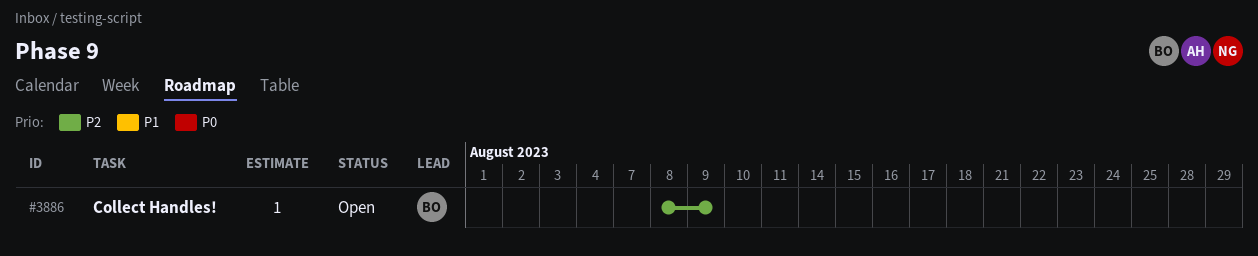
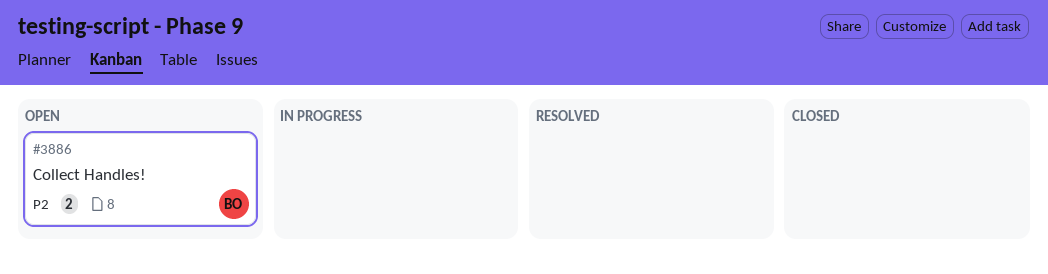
#3886, estimate: 1 -> 2

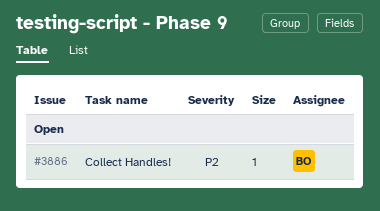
#3886, estimate: 2 -> 1

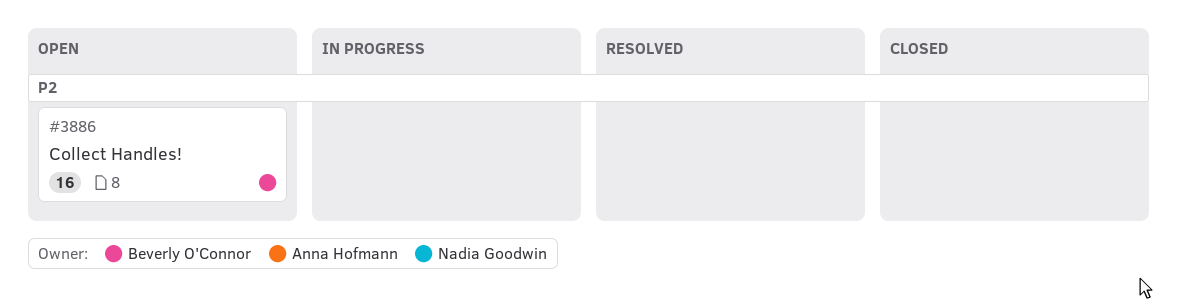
#3886, estimate: 1 -> 16

